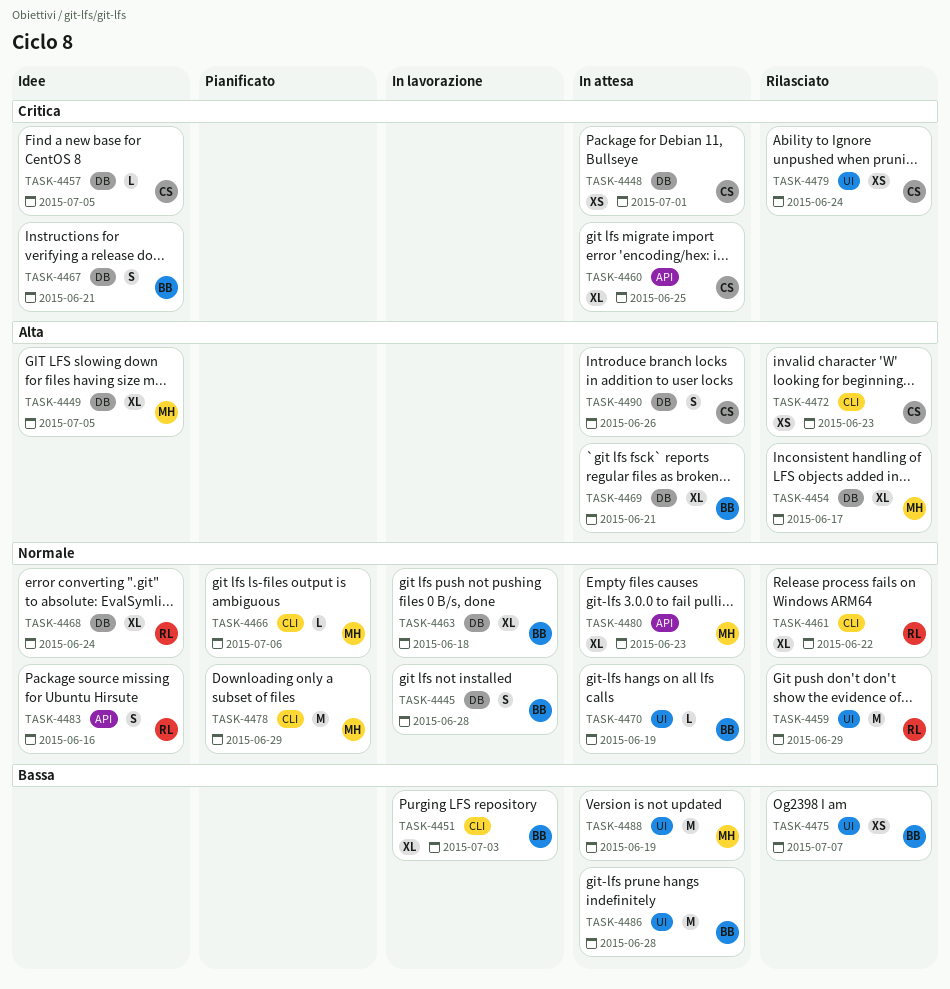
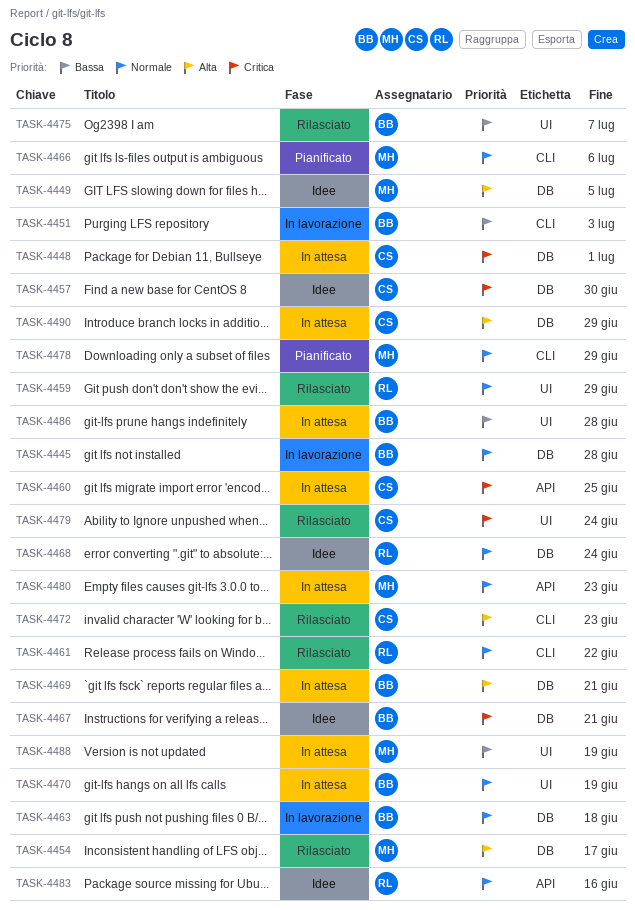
TASK-4457, due: Jul 5 -> Jun 30
TASK-4490, due: Jun 26 -> Jun 29

